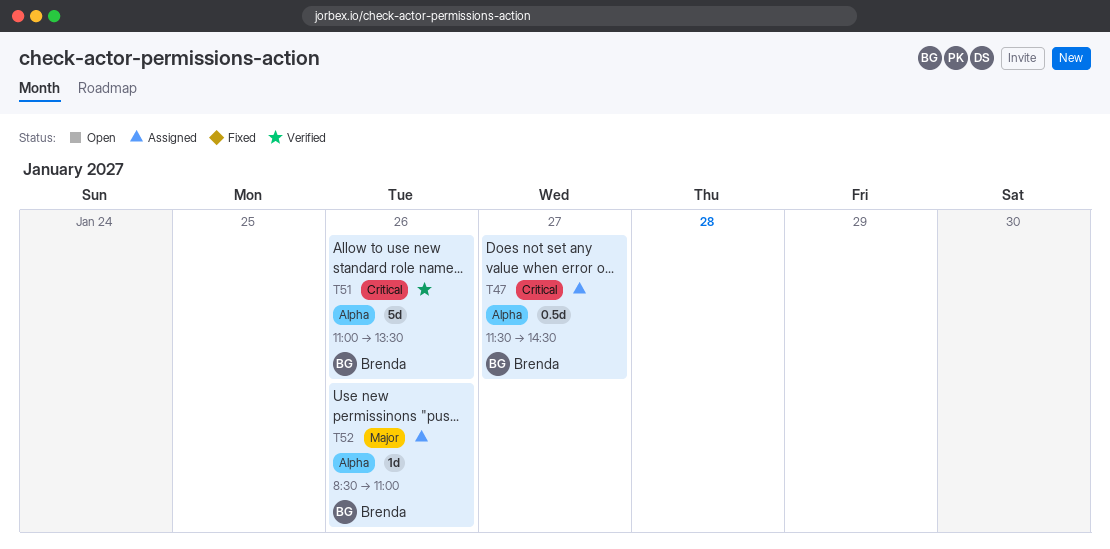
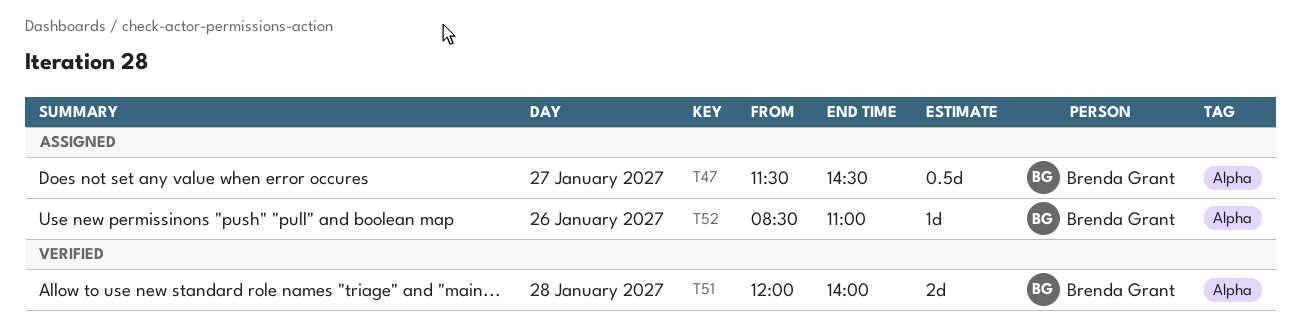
T51, estimate: 5d -> 2d
T51, day: Jan 26 -> Jan 28
T51, begins: 11:00 -> 12:00
T51, ends: 13:30 -> 14:00

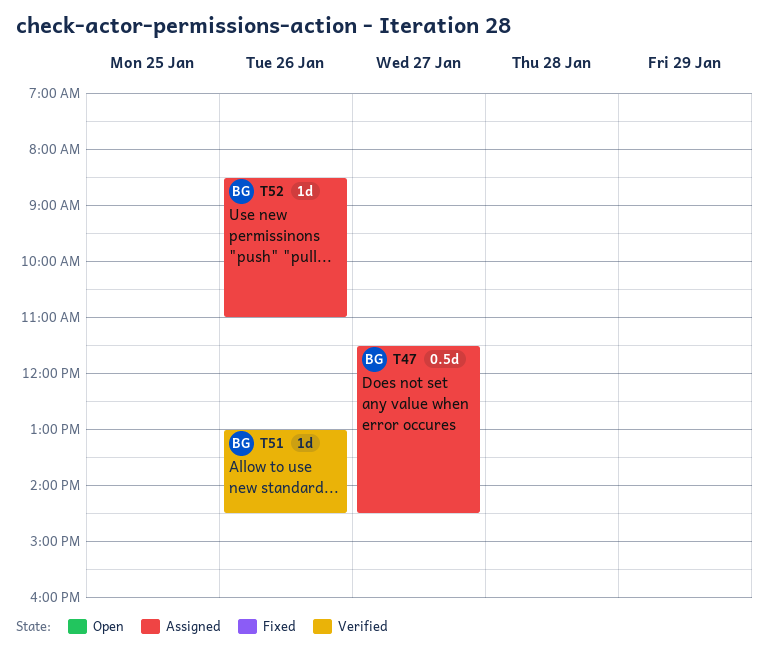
T51, estimate: 2d -> 1d
T51, day: Jan 28 -> Jan 26
T51, begins: 12:00 -> 13:00
T51, ends: 14:00 -> 14:30

